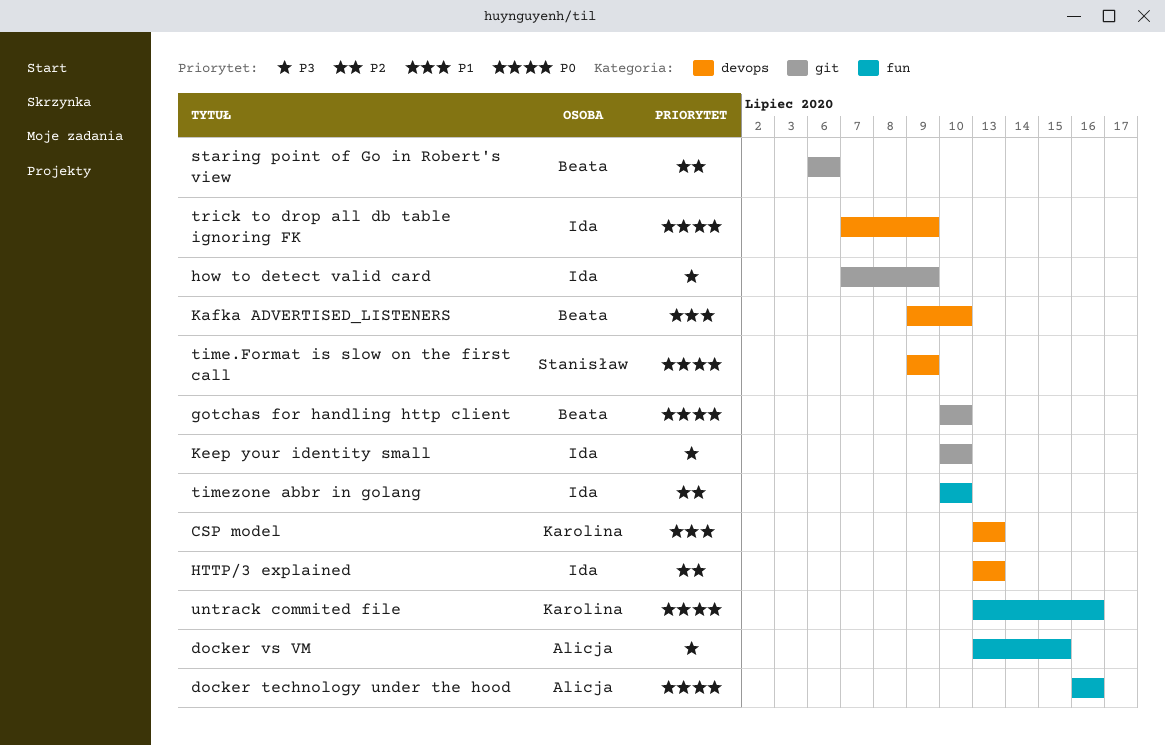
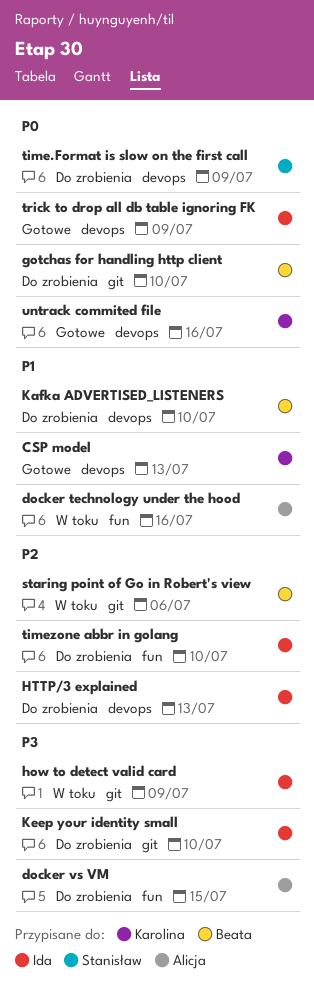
docker technology under the hood, priority: P0 -> P1
untrack commited file, label: fun -> devops

